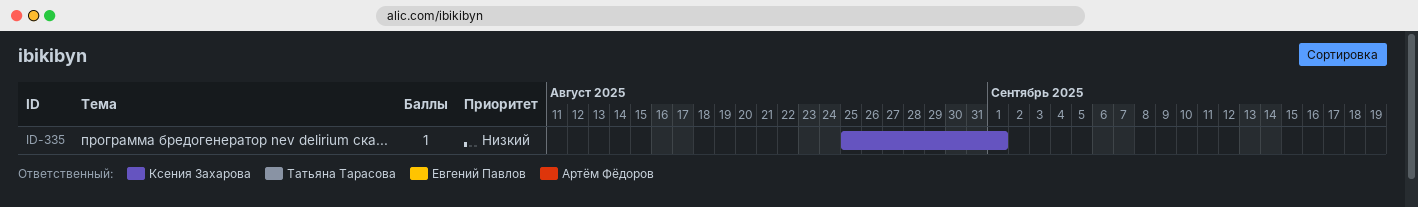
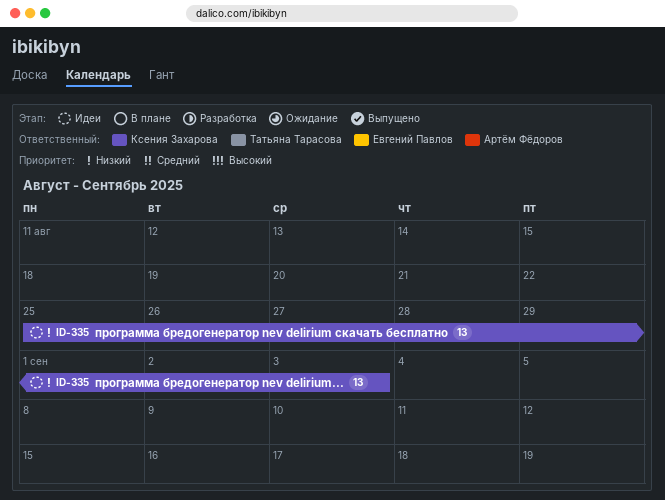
ID-335, estimate: 1 -> 13
ID-335, due: Sep 1 -> Sep 3

